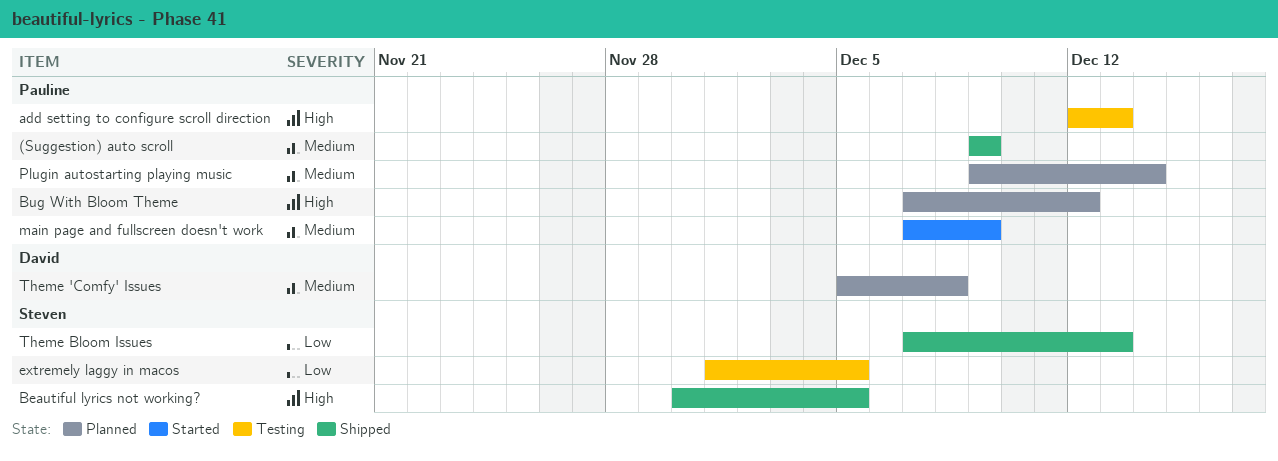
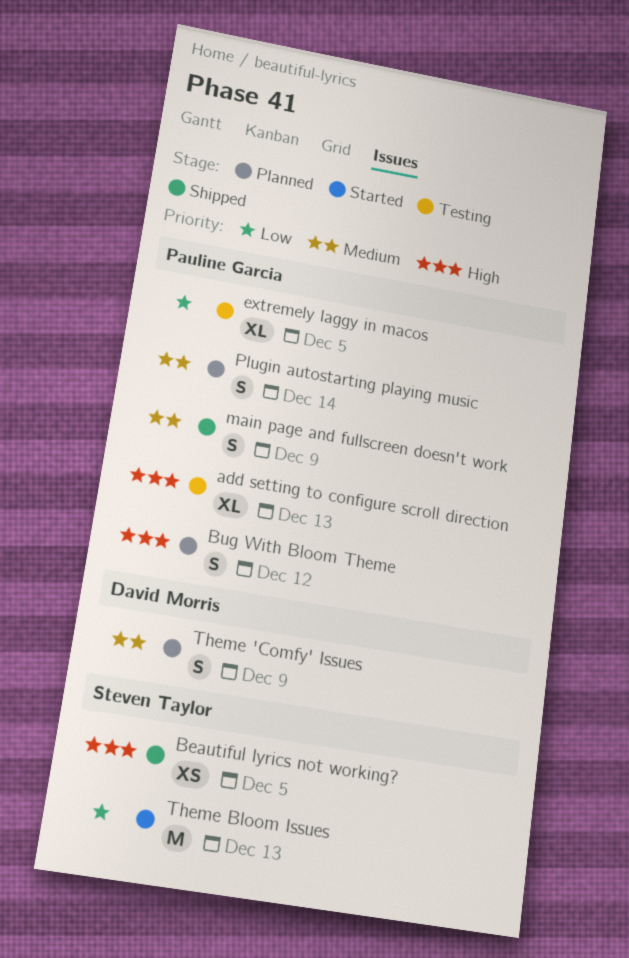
(Suggestion) auto scroll: present -> none
extremely laggy in macos, owner: Steven Taylor -> Pauline Garcia
main page and fullscreen doesn't work, status: Started -> Shipped
Theme 'Comfy' Issues, due: Dec 8 -> Dec 9
Theme Bloom Issues, status: Shipped -> Started

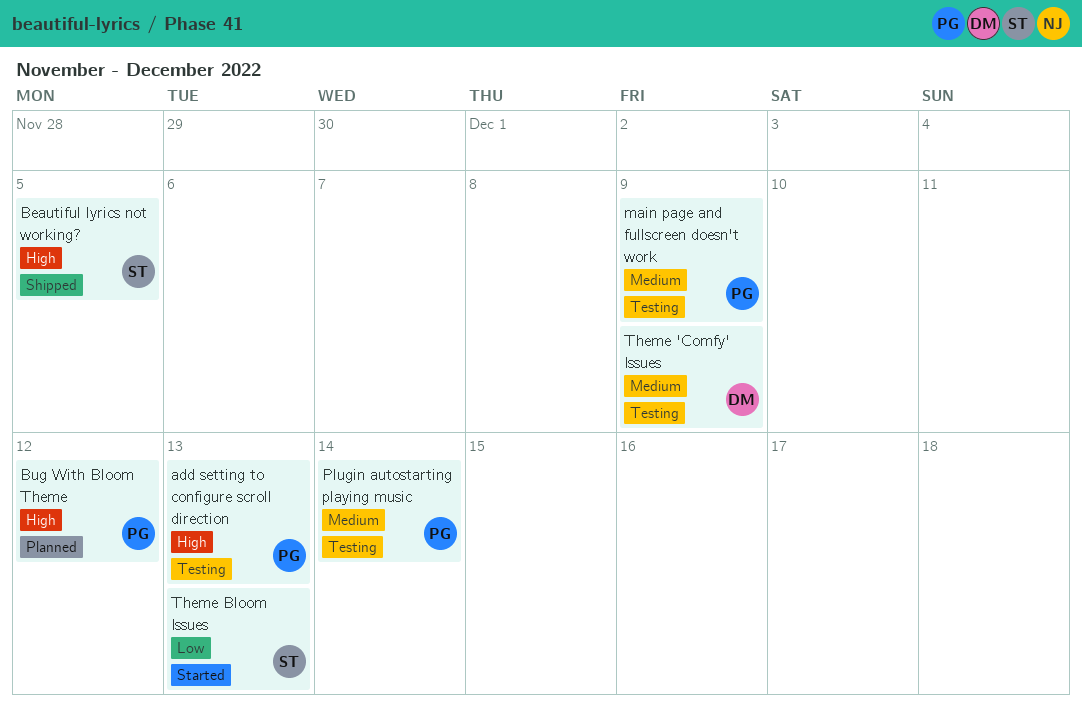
extremely laggy in macos: present -> none
main page and fullscreen doesn't work, status: Shipped -> Testing
Plugin autostarting playing music, status: Planned -> Testing
Theme 'Comfy' Issues, status: Planned -> Testing

